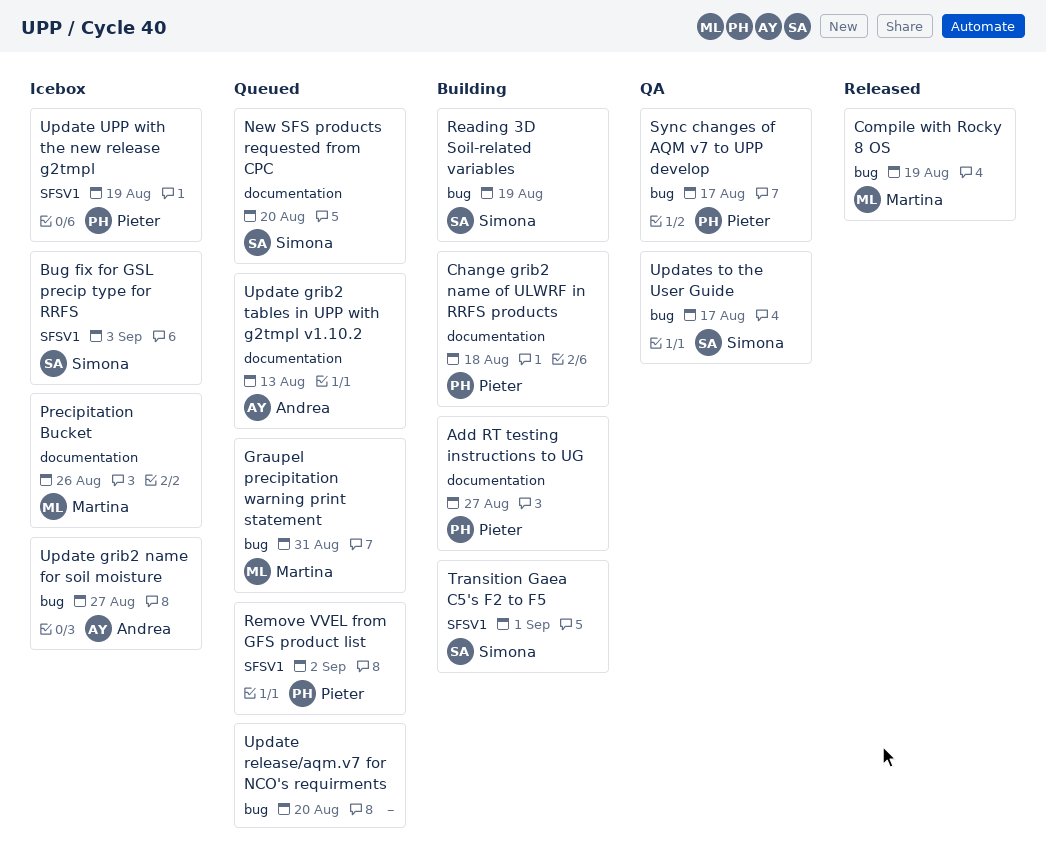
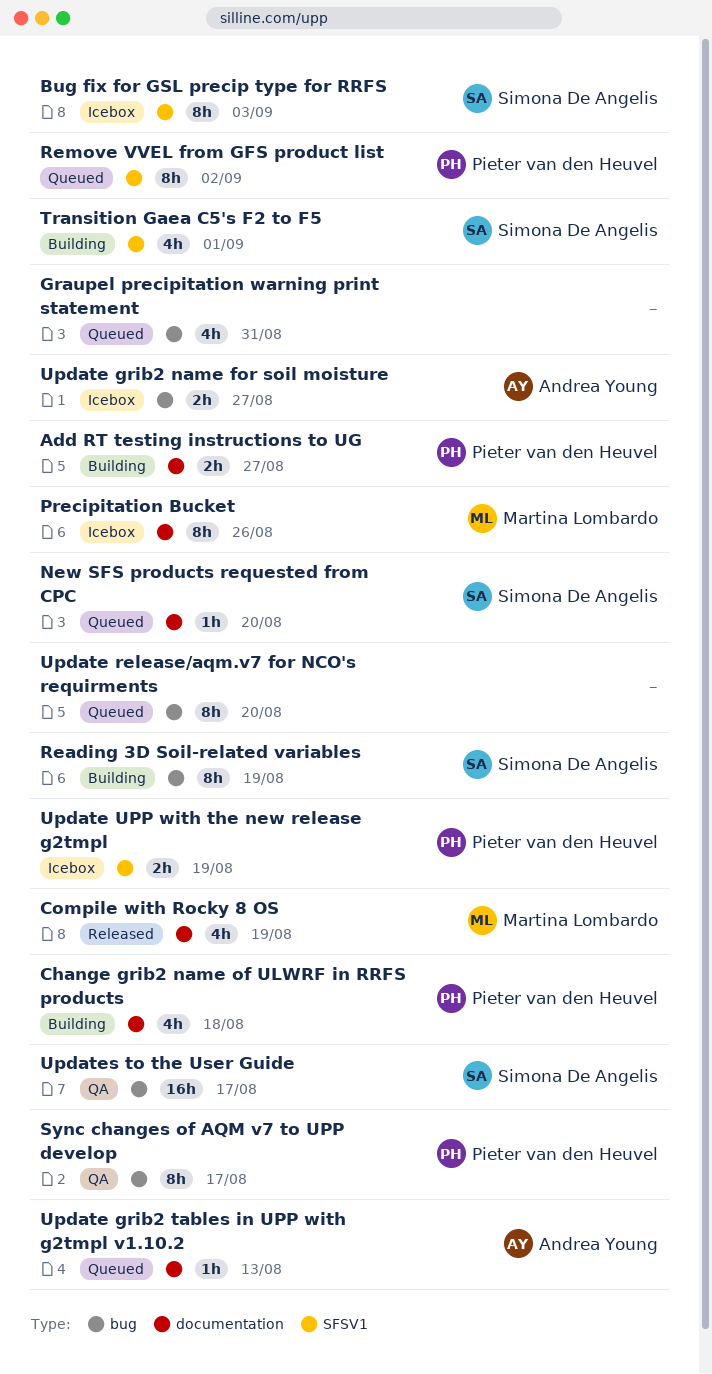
Compile with Rocky 8 OS, label: bug -> documentation
Graupel precipitation warning print statement, owner: Martina Lombardo -> none

